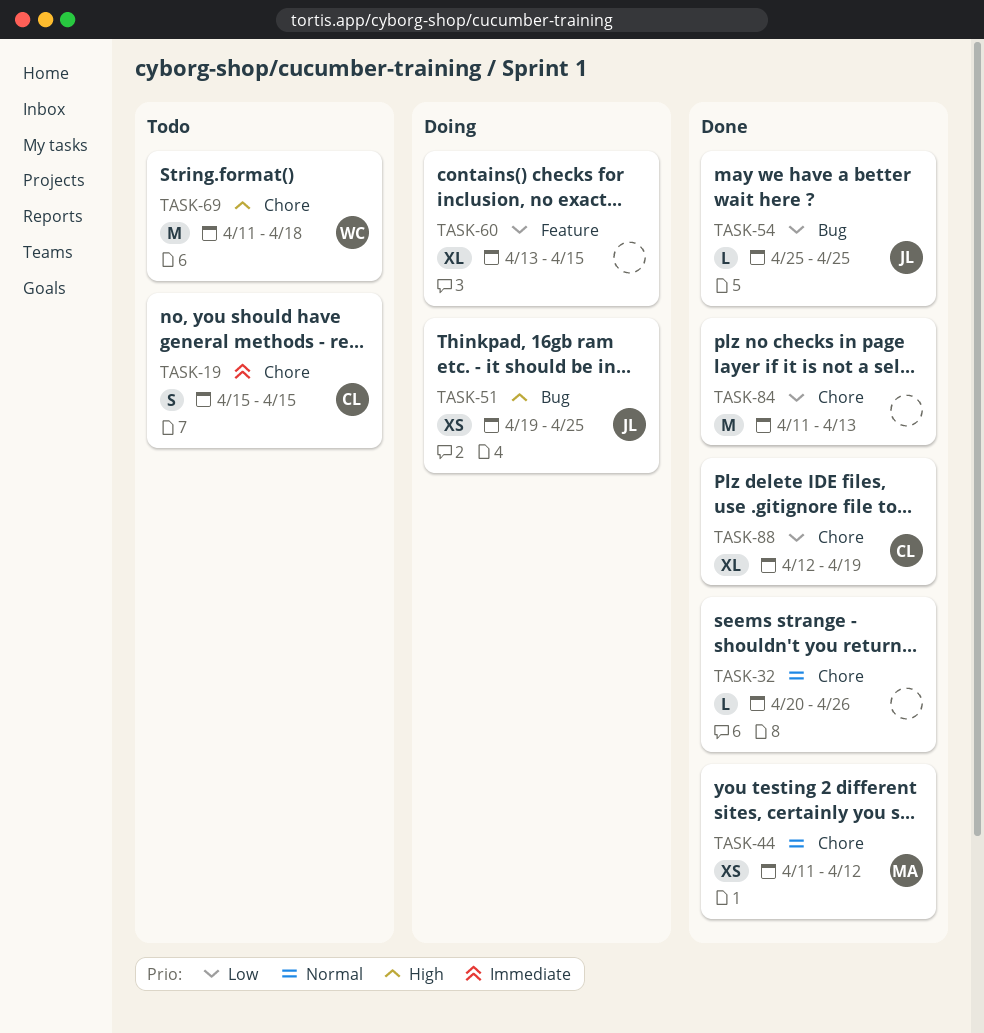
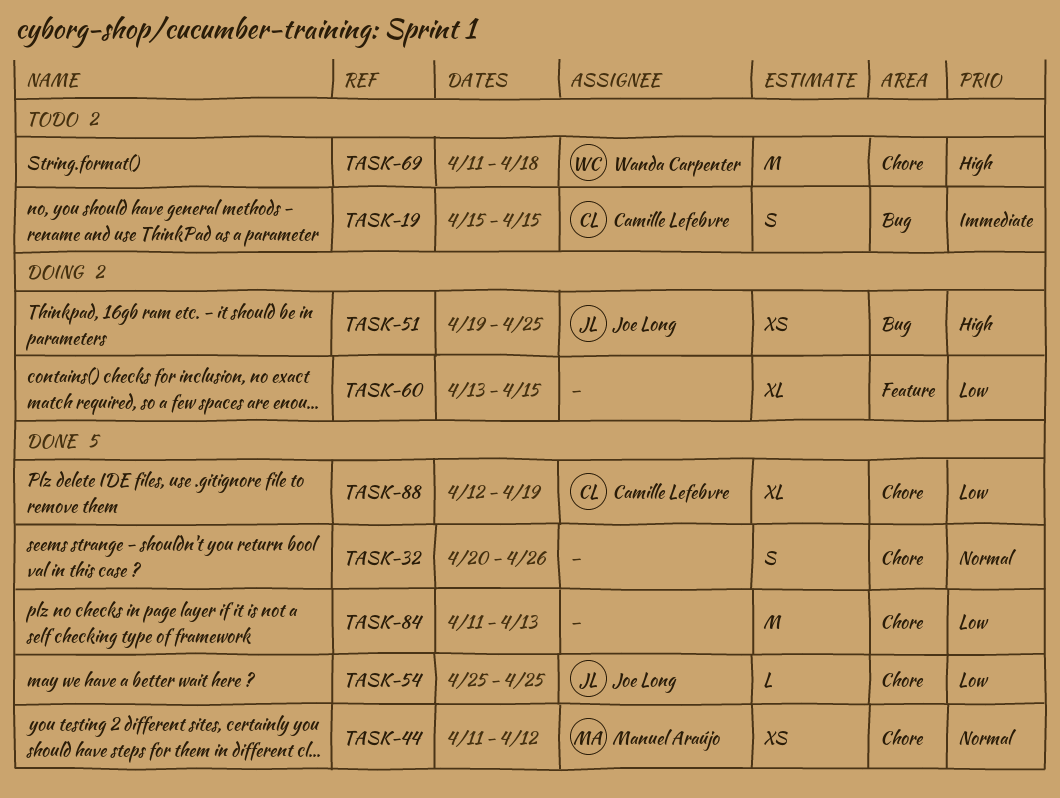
TASK-19, label: Chore -> Bug
TASK-32, estimate: L -> S
TASK-54, label: Bug -> Chore

